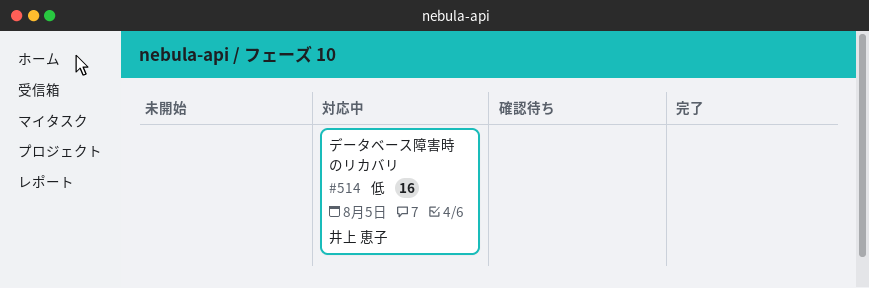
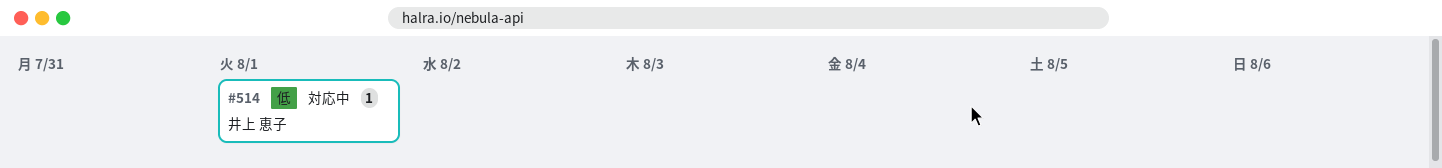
#514, estimate: 16 -> 1
#514, due: Aug 5 -> Aug 1

